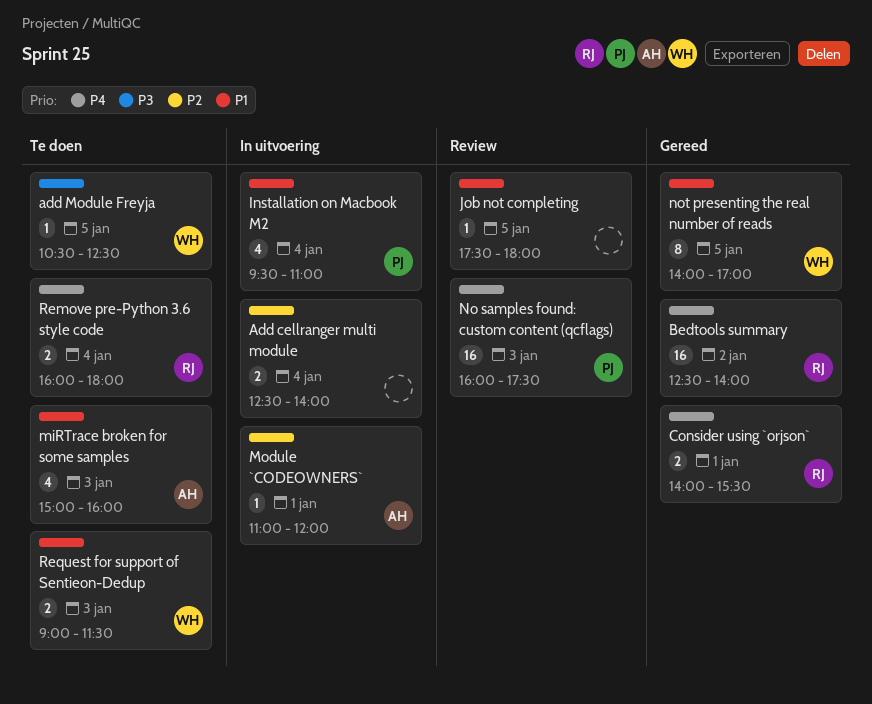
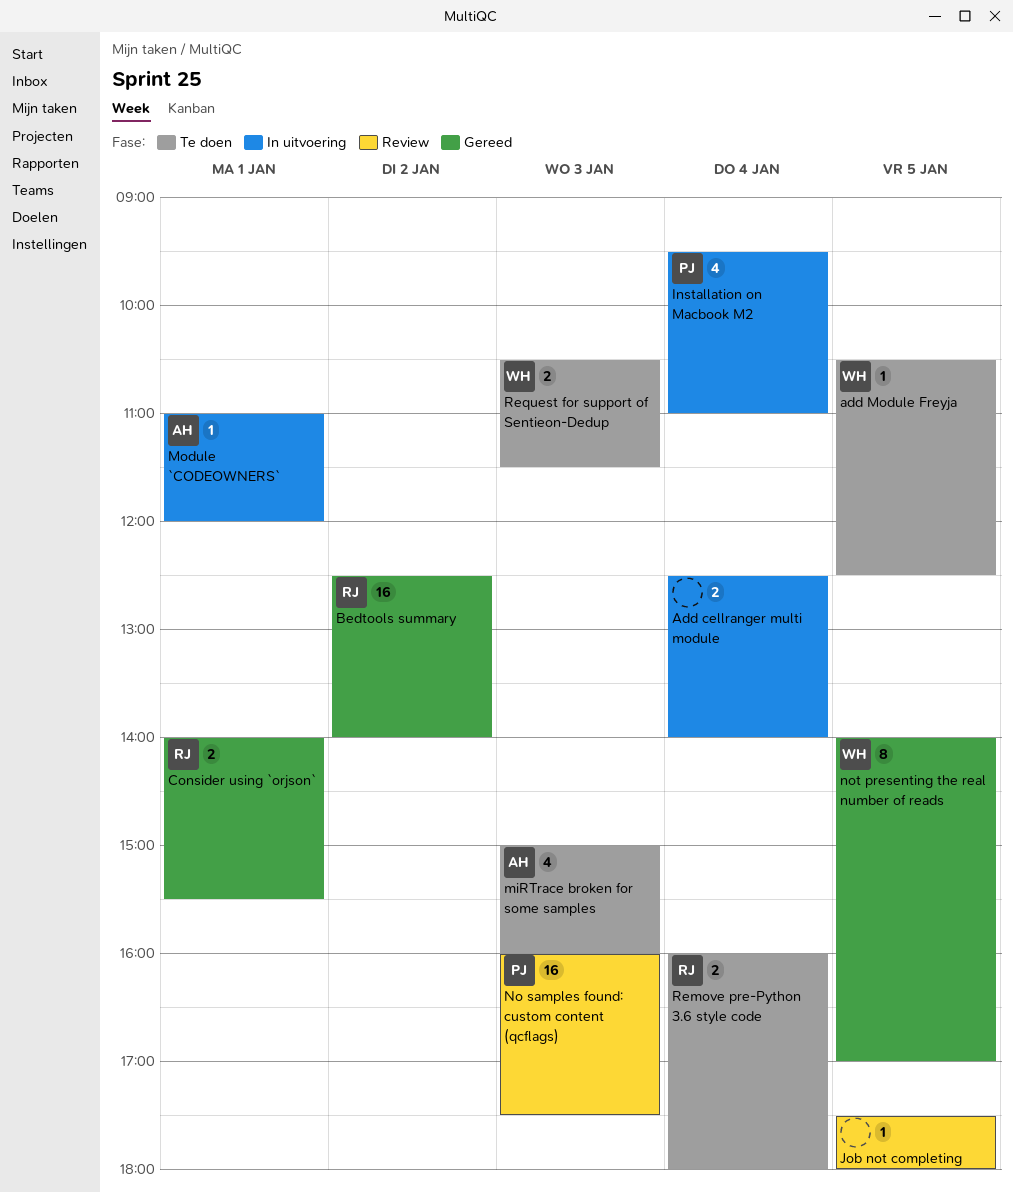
Request for support of Sentieon-Dedup, begins: 09:00 -> 10:30

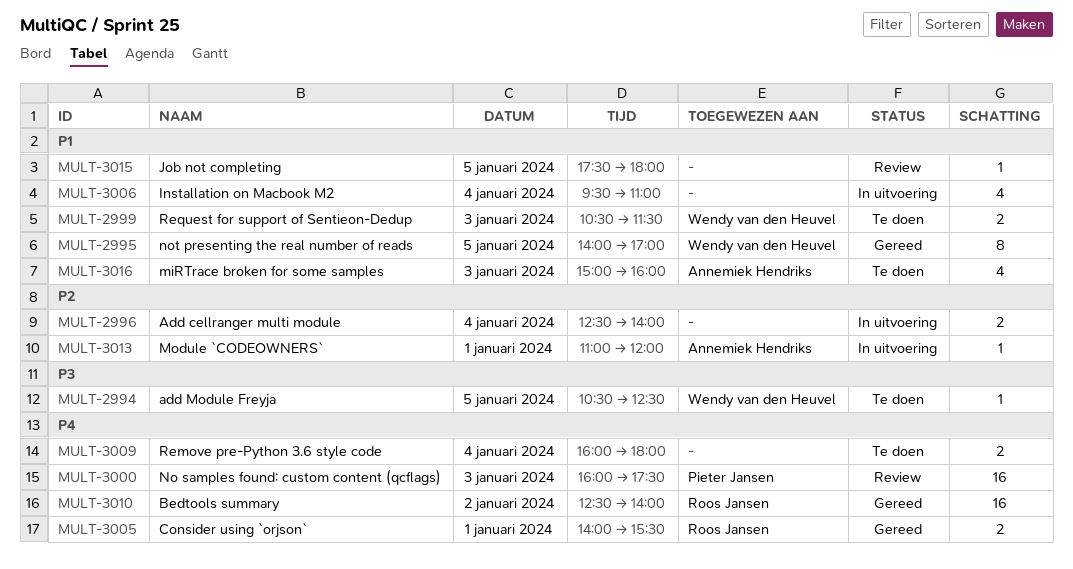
Installation on Macbook M2, owner: Pieter Jansen -> none
Remove pre-Python 3.6 style code, owner: Roos Jansen -> none

